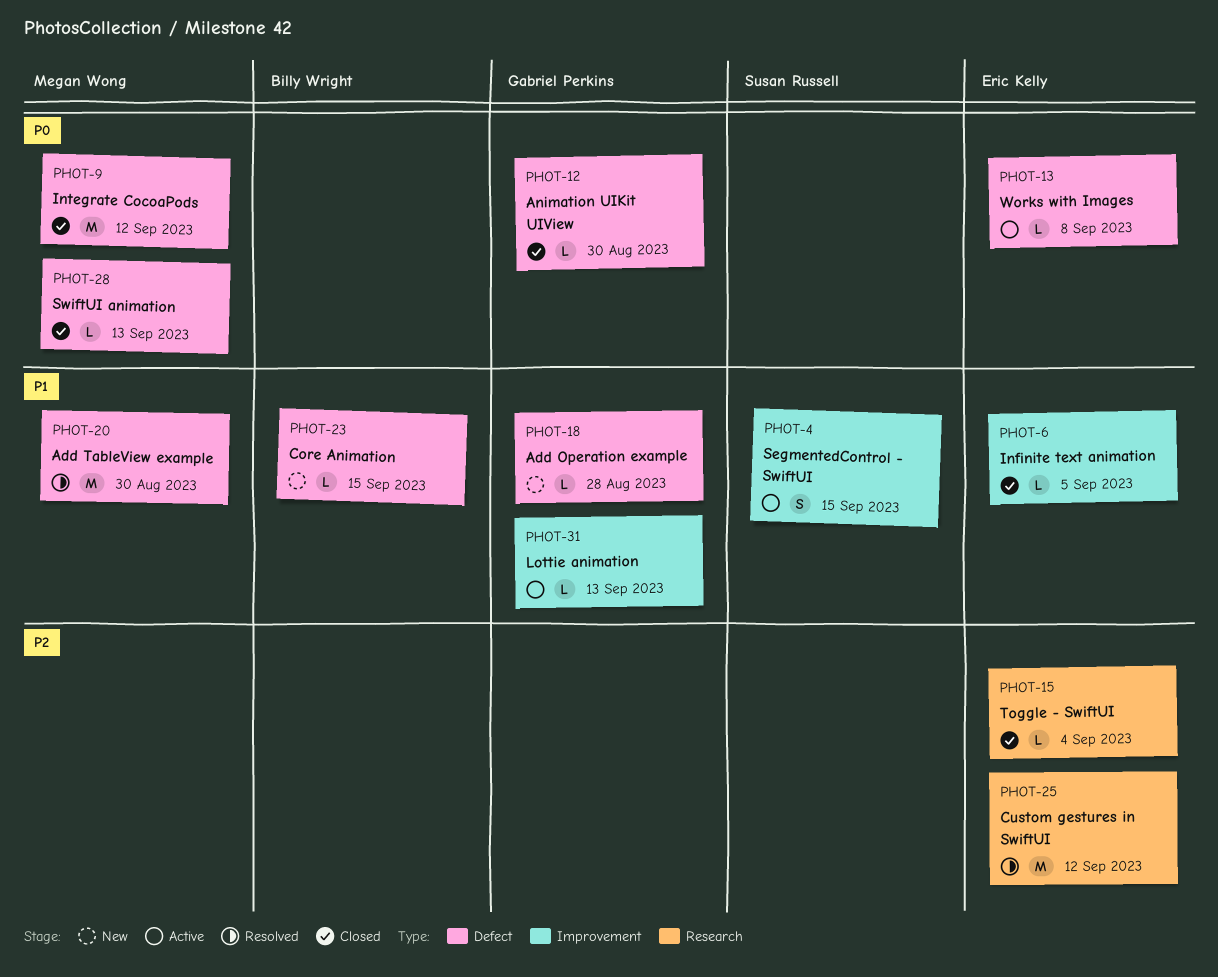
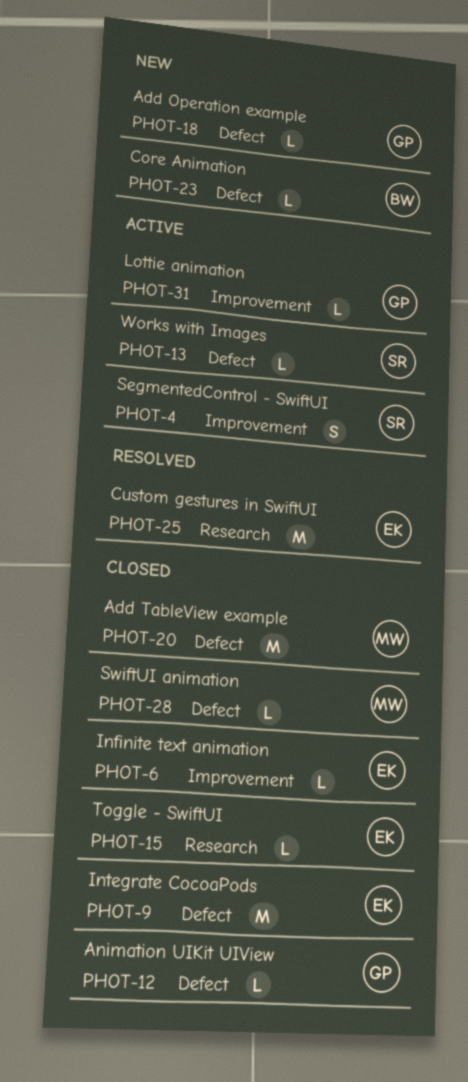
PHOT-9, owner: Megan Wong -> Eric Kelly
PHOT-13, owner: Eric Kelly -> Susan Russell
PHOT-20, status: Resolved -> Closed

